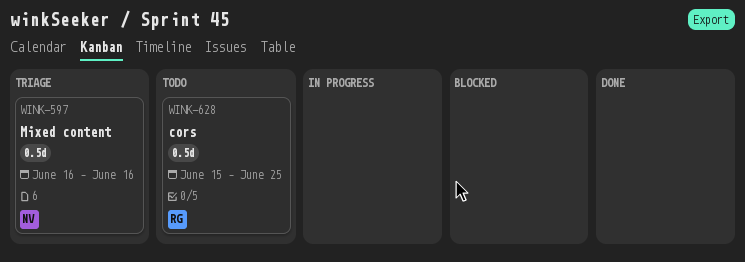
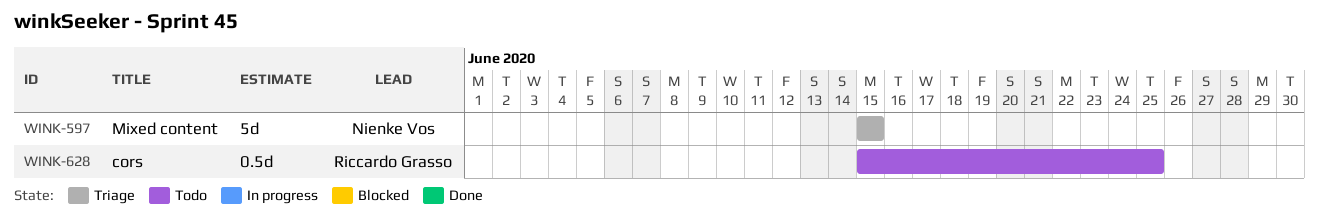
WINK-597, estimate: 0.5d -> 5d
WINK-597, start: Jun 16 -> Jun 15
WINK-597, due: Jun 16 -> Jun 15

